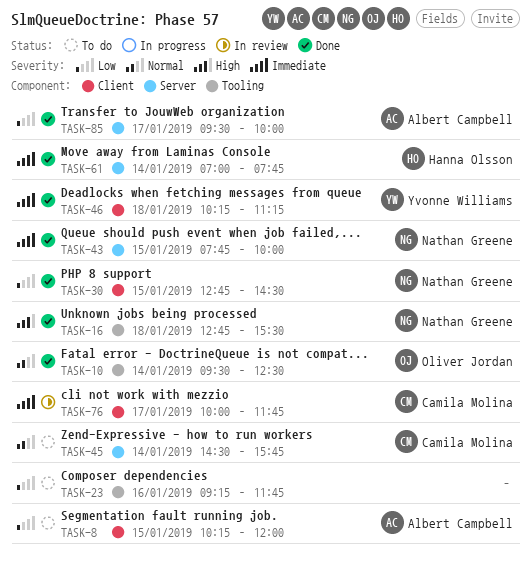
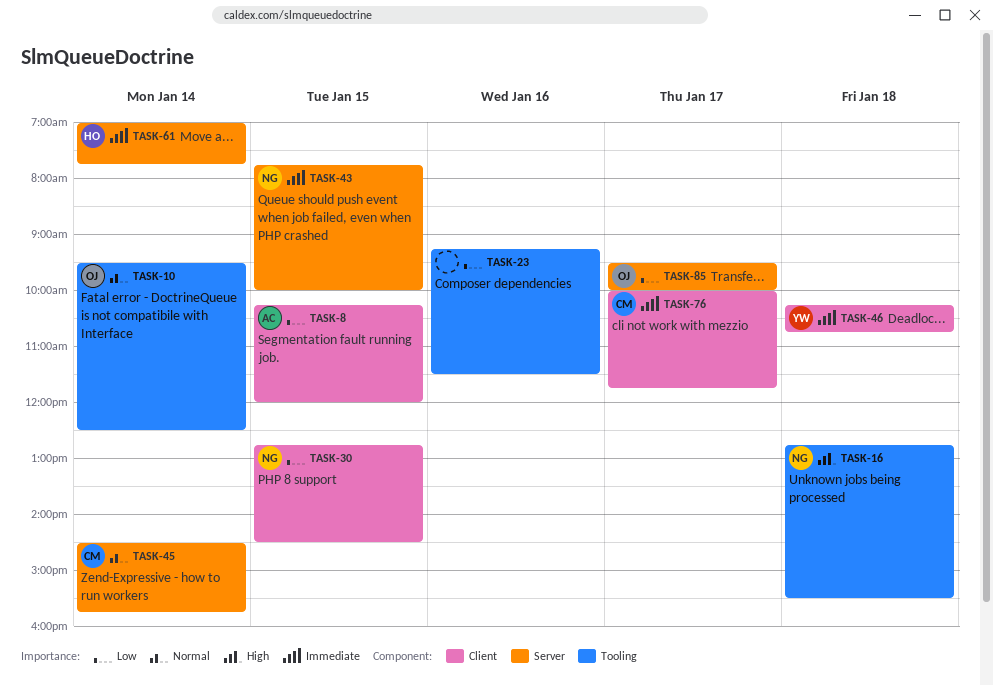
TASK-23, ends: 11:45 -> 11:30
TASK-46, ends: 11:15 -> 10:45
TASK-85, owner: Albert Campbell -> Oliver Jordan

